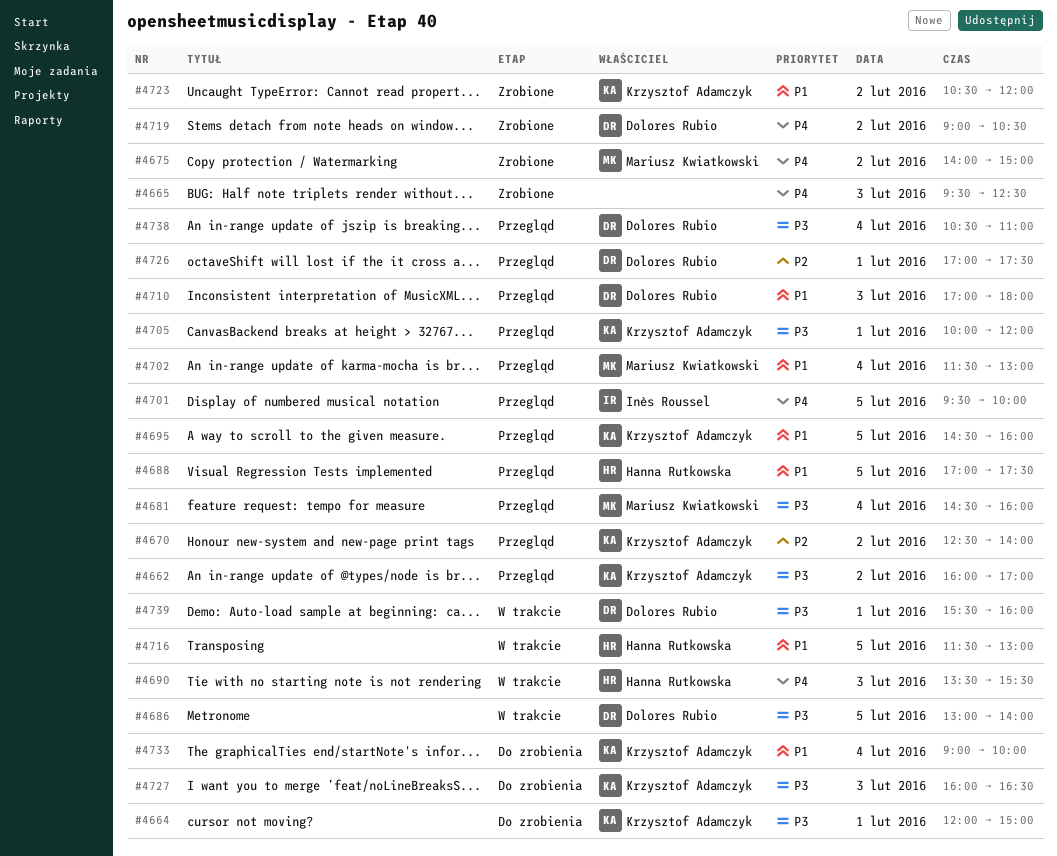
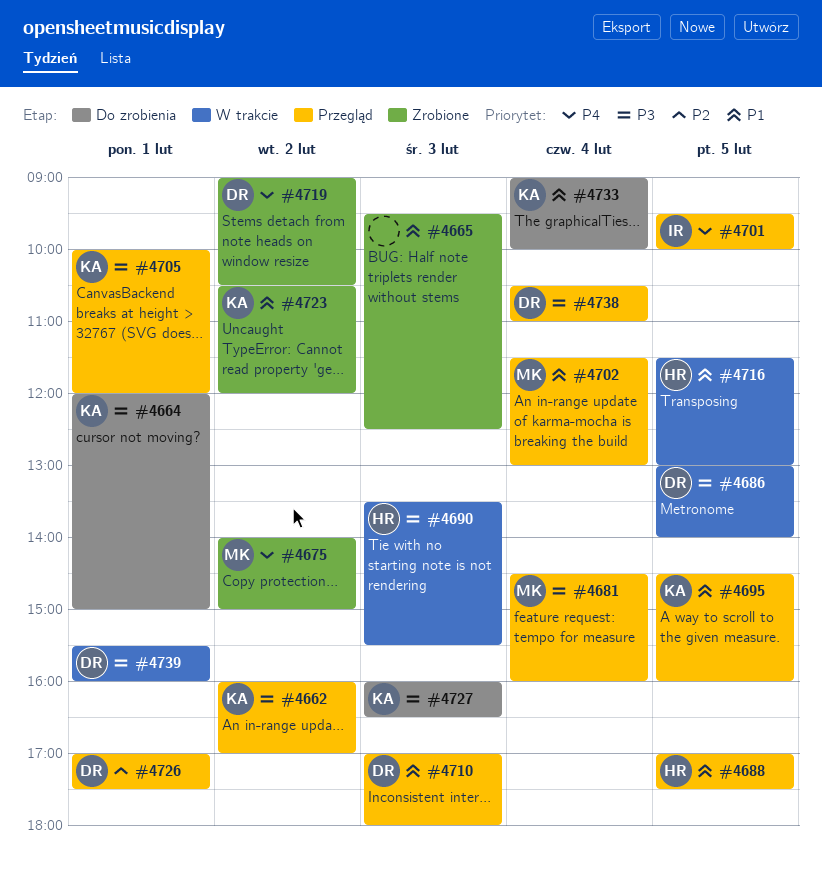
#4665, priority: P4 -> P1
#4670: present -> none
#4690, priority: P4 -> P3

